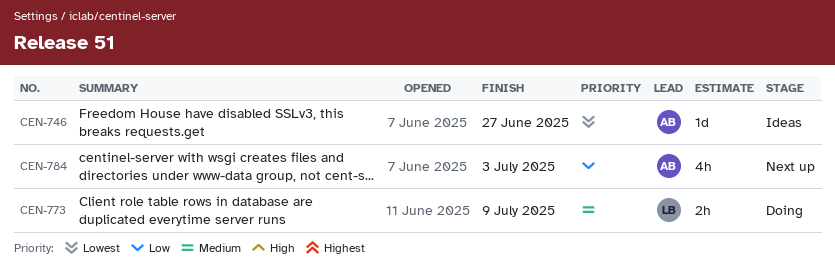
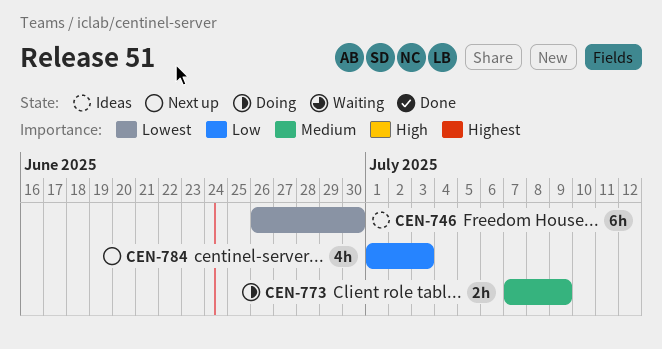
CEN-746, estimate: 1d -> 6h
CEN-746, due: Jun 27 -> Jun 30

